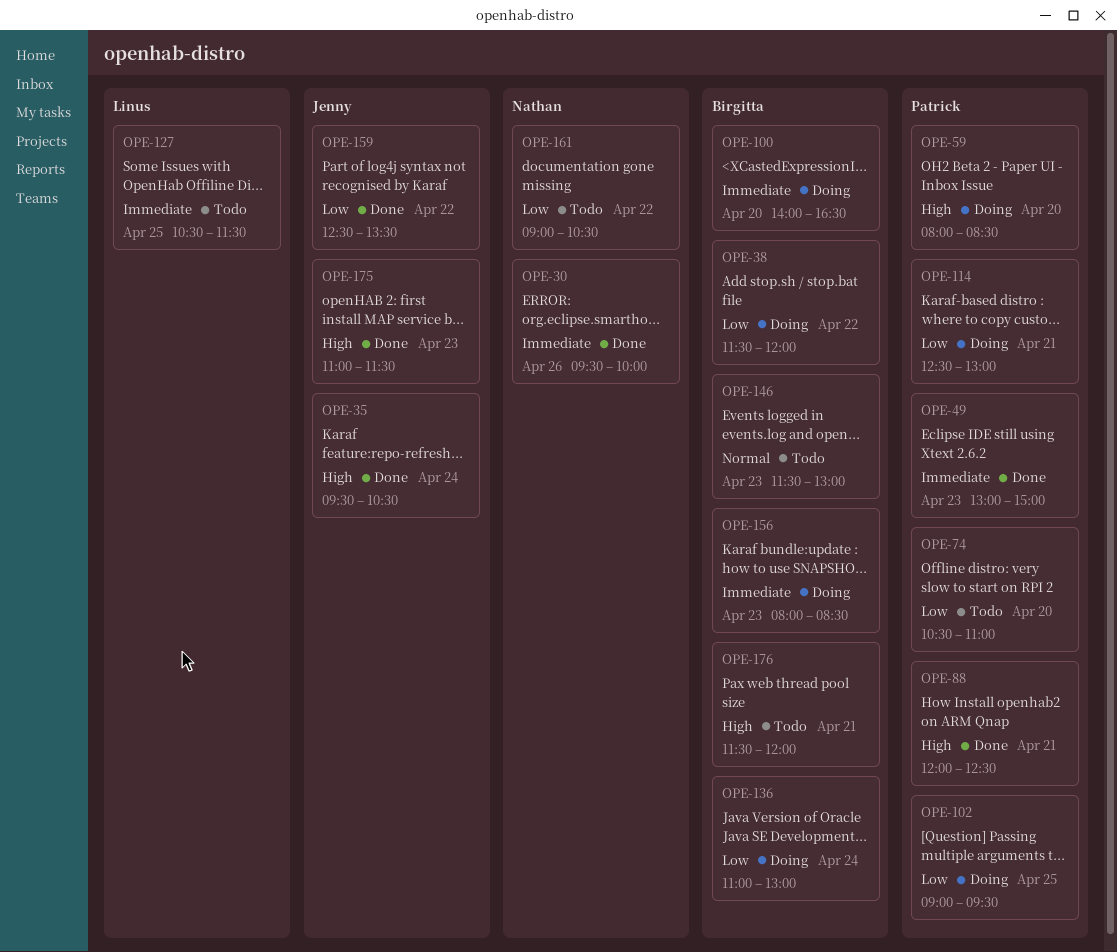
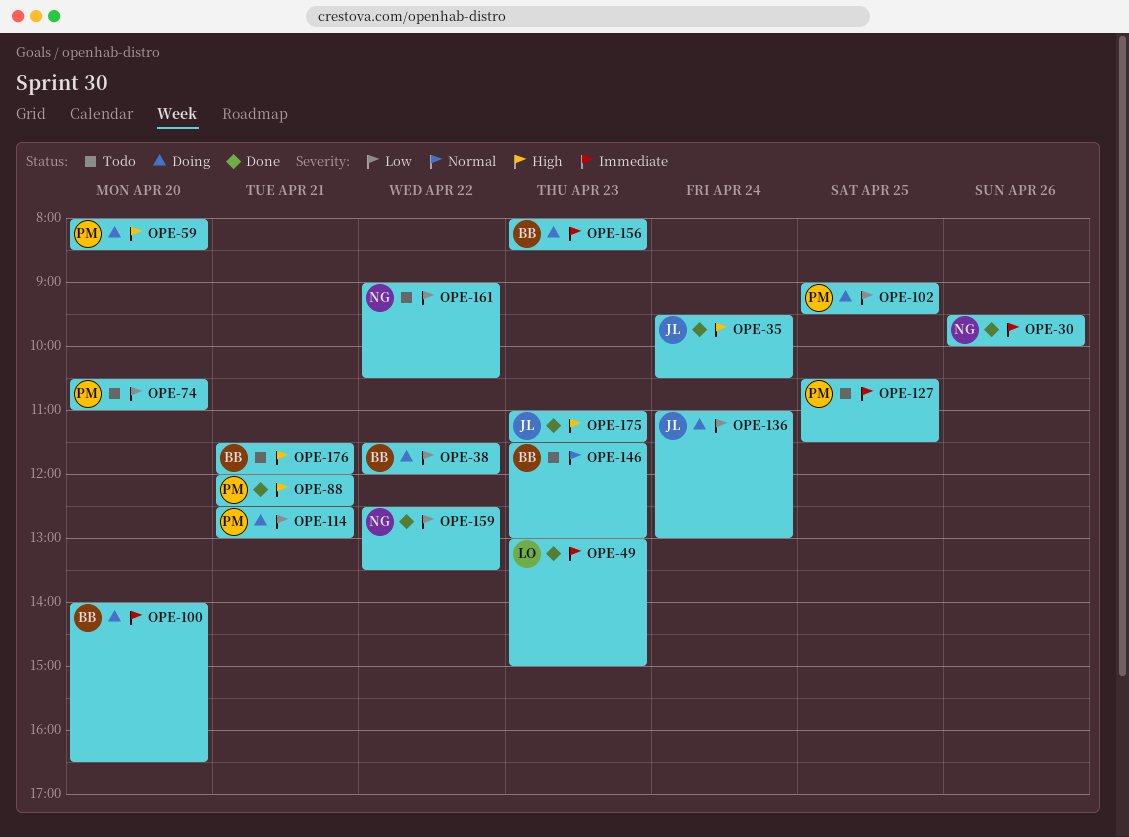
OPE-49, owner: Patrick -> Linus
OPE-127, owner: Linus -> Patrick
OPE-136, owner: Birgitta -> Jenny
OPE-159, owner: Jenny -> Nathan

